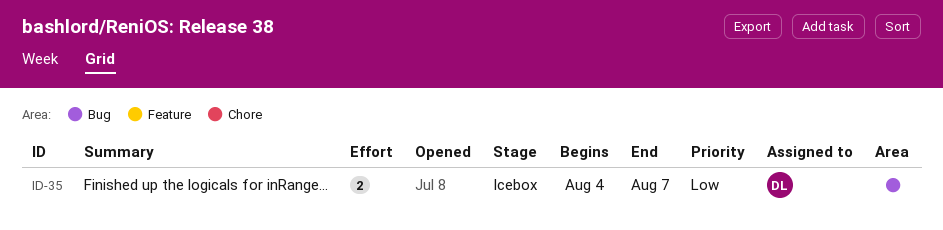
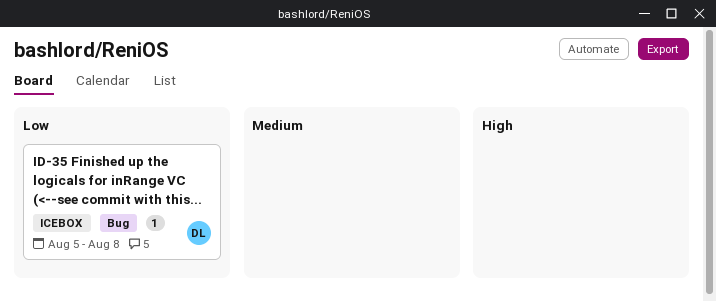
ID-35, estimate: 2 -> 1
ID-35, start: Aug 4 -> Aug 5
ID-35, due: Aug 7 -> Aug 8

